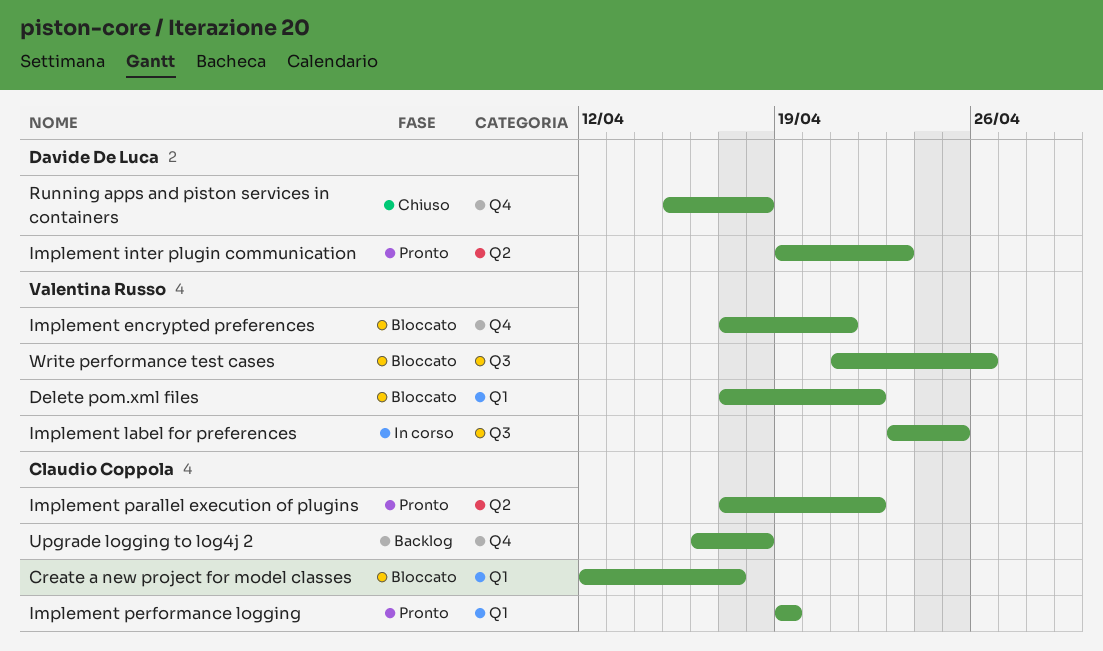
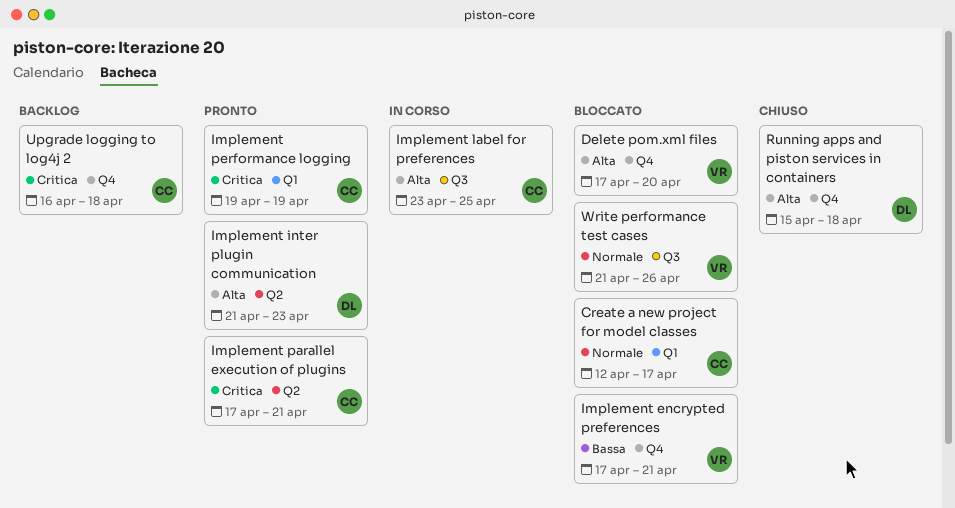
Delete pom.xml files, label: Q1 -> Q4
Delete pom.xml files, due: Apr 22 -> Apr 20
Implement inter plugin communication, start: Apr 19 -> Apr 21
Implement label for preferences, owner: Valentina Russo -> Claudio Coppola
Implement parallel execution of plugins, due: Apr 22 -> Apr 21

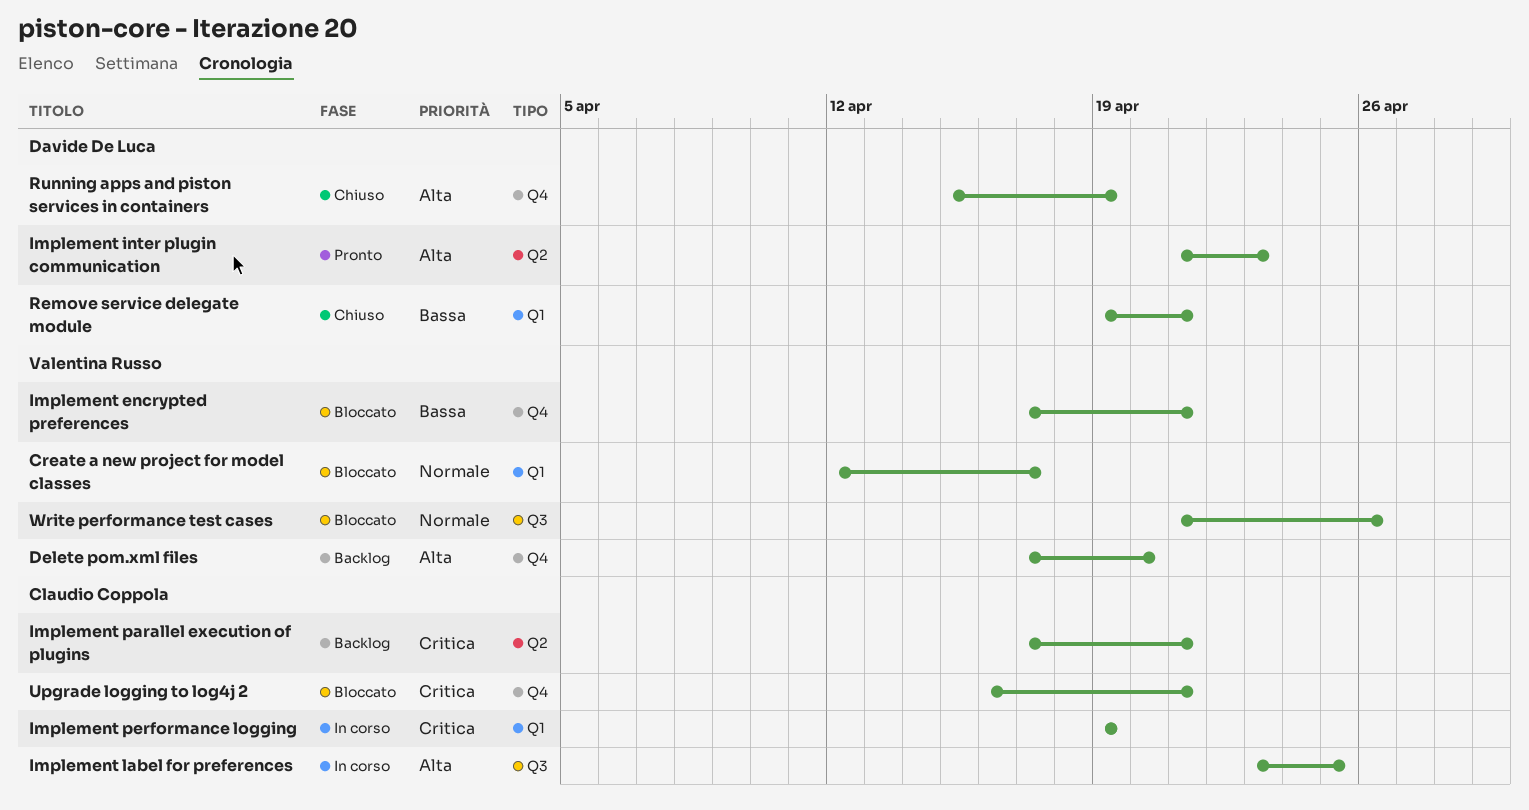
Create a new project for model classes, owner: Claudio Coppola -> Valentina Russo
Delete pom.xml files, status: Bloccato -> Backlog
Implement parallel execution of plugins, status: Pronto -> Backlog
Implement performance logging, status: Pronto -> In corso
Remove service delegate module: none -> present
Running apps and piston services in containers, due: Apr 18 -> Apr 19
Upgrade logging to log4j 2, status: Backlog -> Bloccato
Upgrade logging to log4j 2, due: Apr 18 -> Apr 21

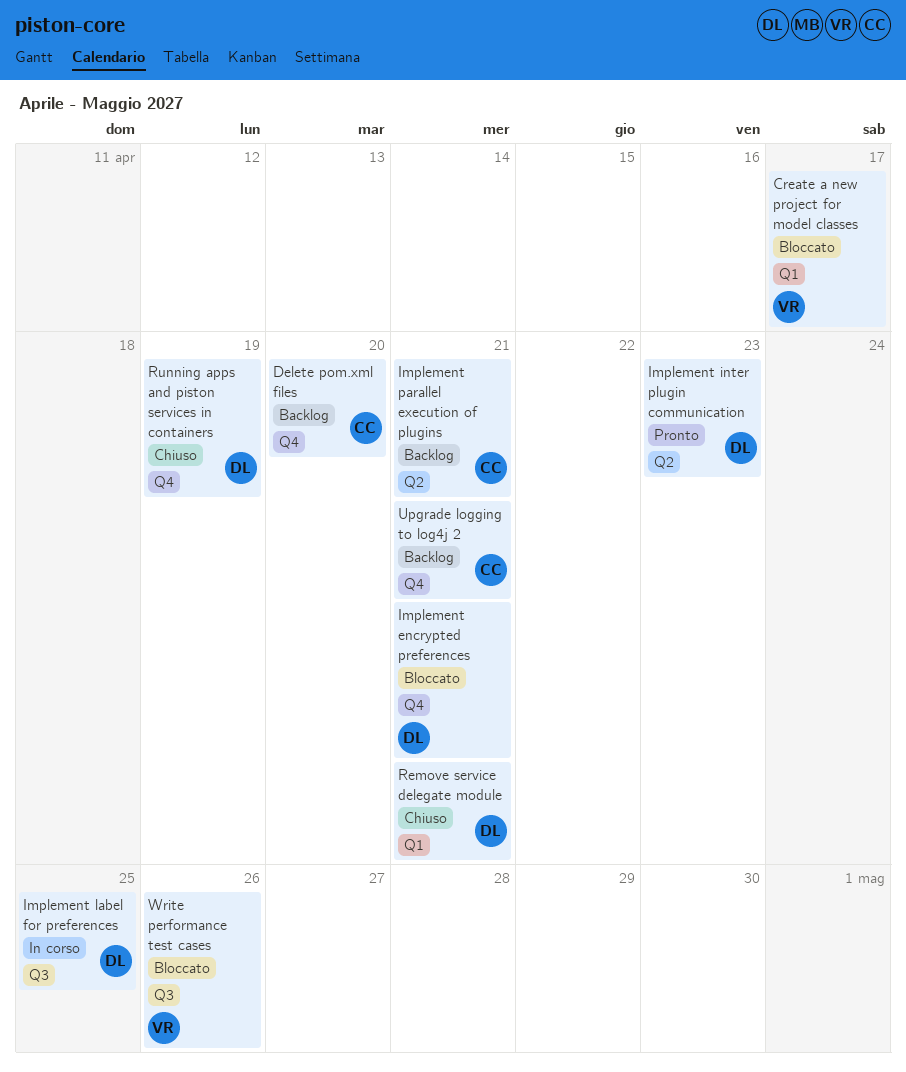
Delete pom.xml files, owner: Valentina Russo -> Claudio Coppola
Implement encrypted preferences, owner: Valentina Russo -> Davide De Luca
Implement label for preferences, owner: Claudio Coppola -> Davide De Luca
Implement performance logging: present -> none
Upgrade logging to log4j 2, status: Bloccato -> Backlog

